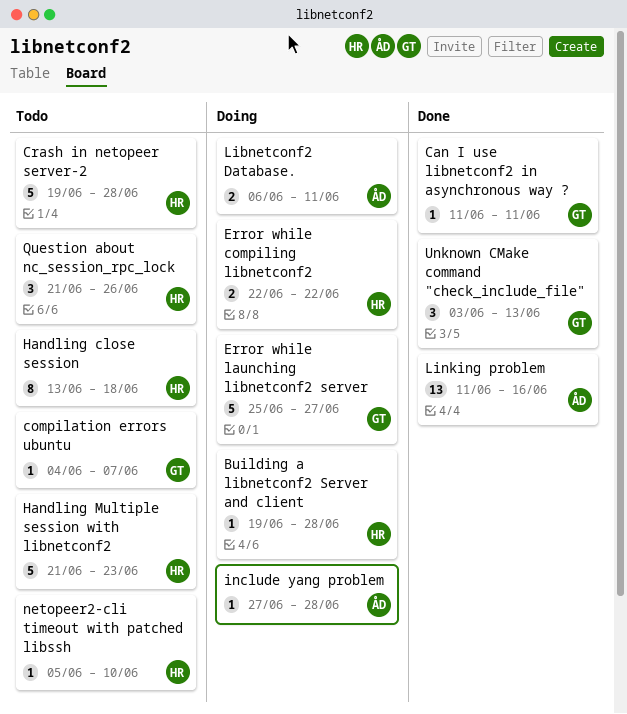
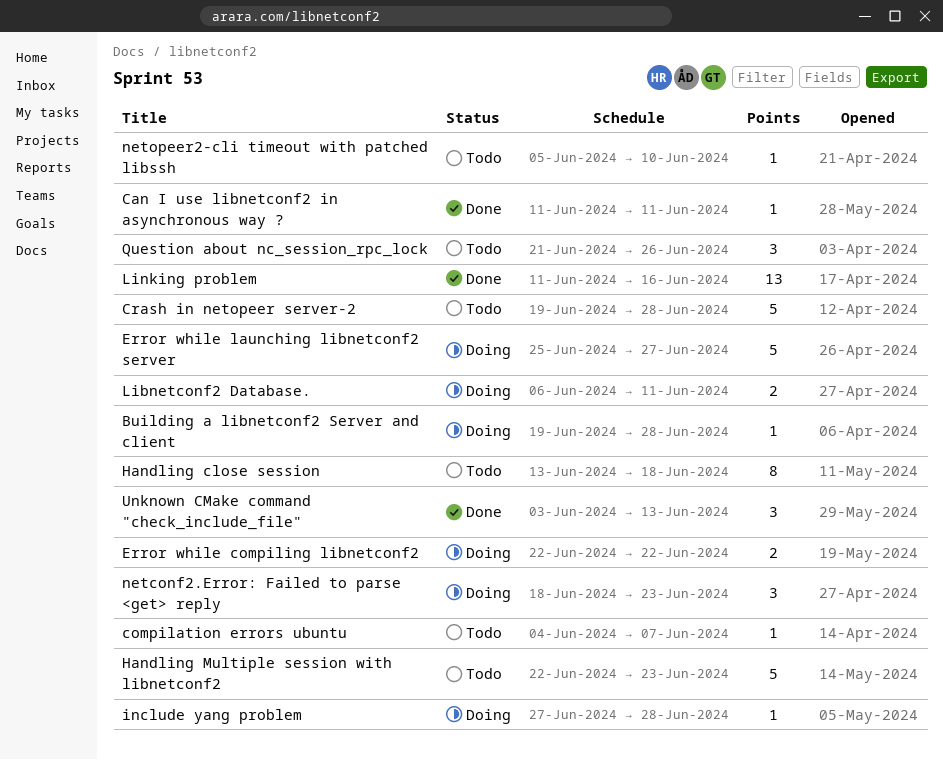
Handling Multiple session with libnetconf2, start: Jun 21 -> Jun 22
netconf2.Error: Failed to parse <get> reply: none -> present

